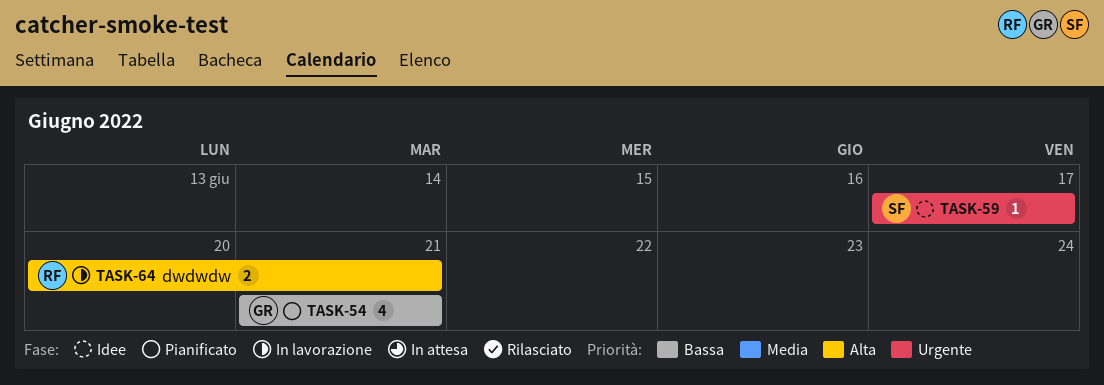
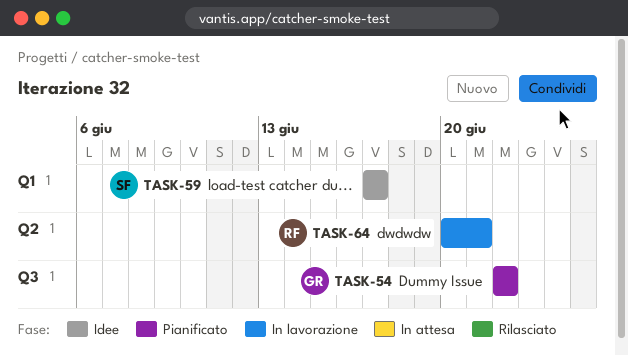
TASK-54, start: Jun 21 -> Jun 22
TASK-54, due: Jun 21 -> Jun 22

